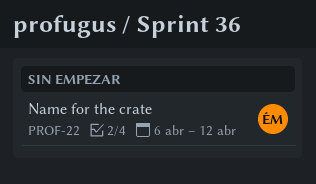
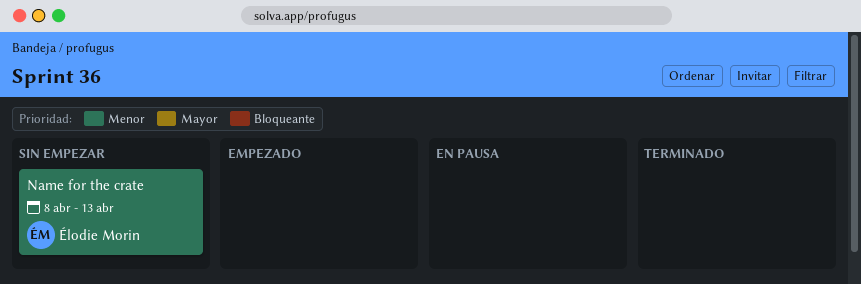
Name for the crate, start: Apr 6 -> Apr 8
Name for the crate, due: Apr 12 -> Apr 13

